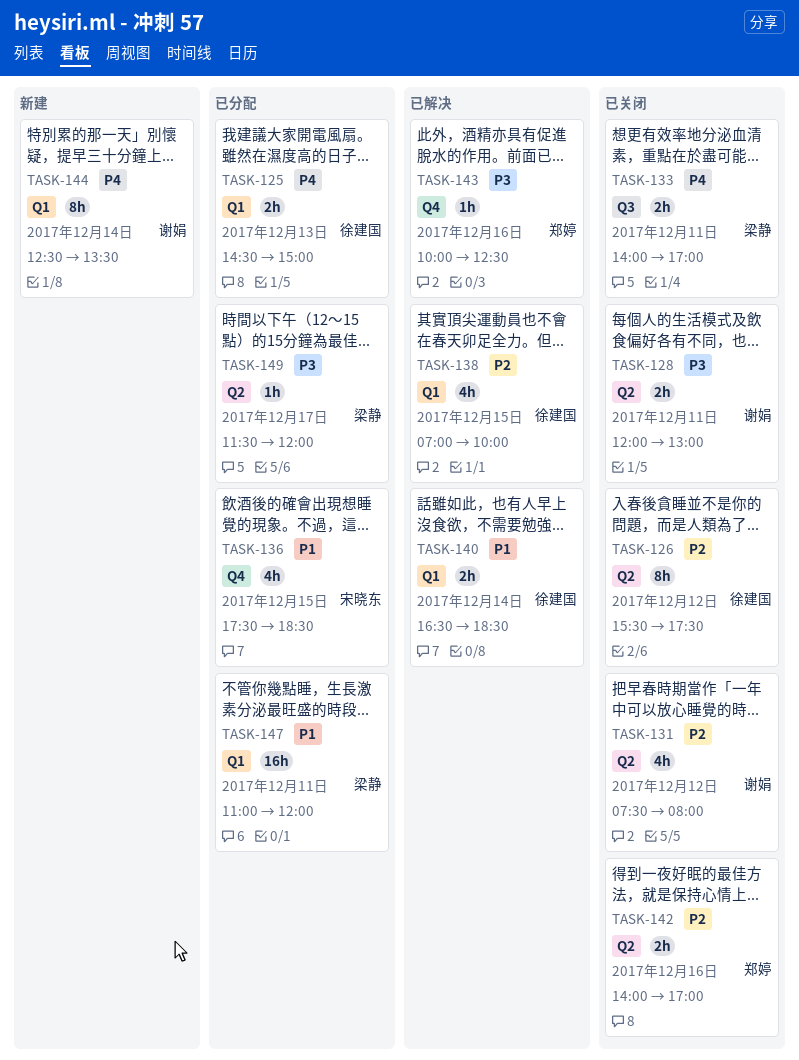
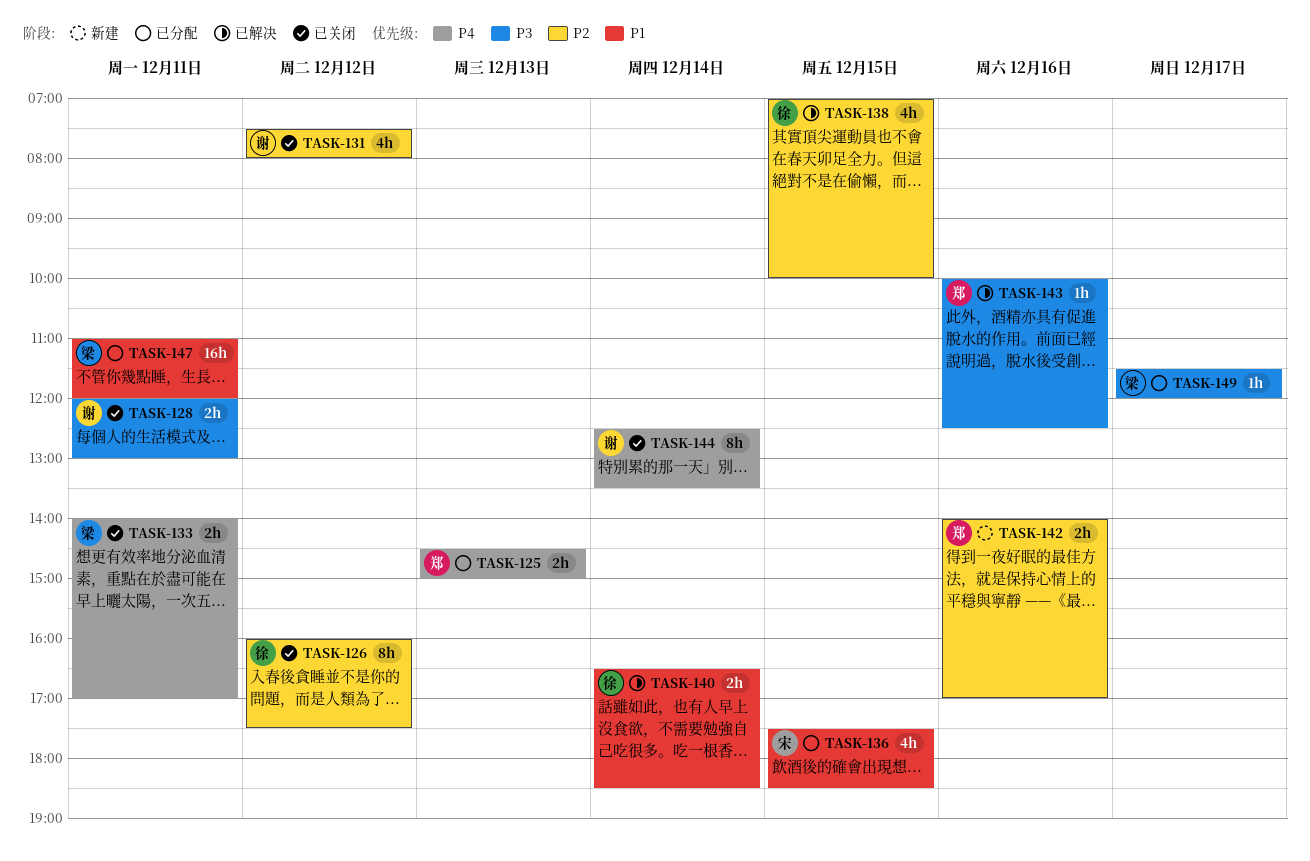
TASK-125, owner: 徐建国 -> 郑婷
TASK-126, begins: 15:30 -> 16:00
TASK-142, status: 已关闭 -> 新建
TASK-144, status: 新建 -> 已关闭

